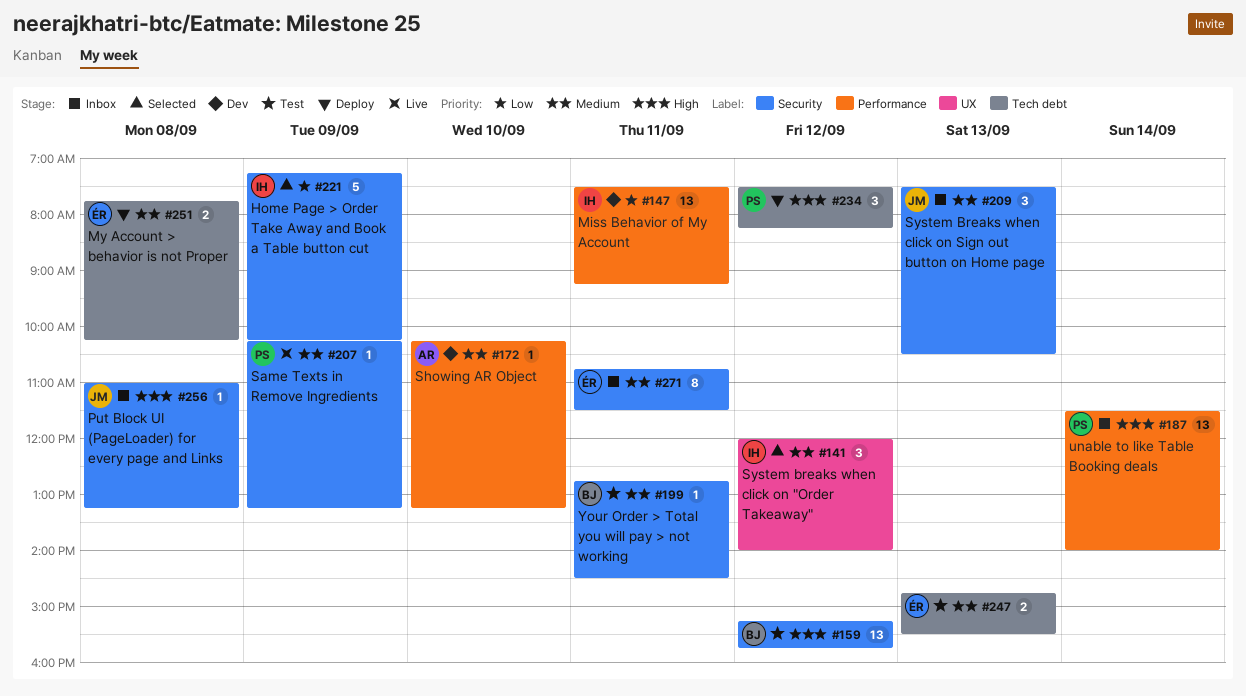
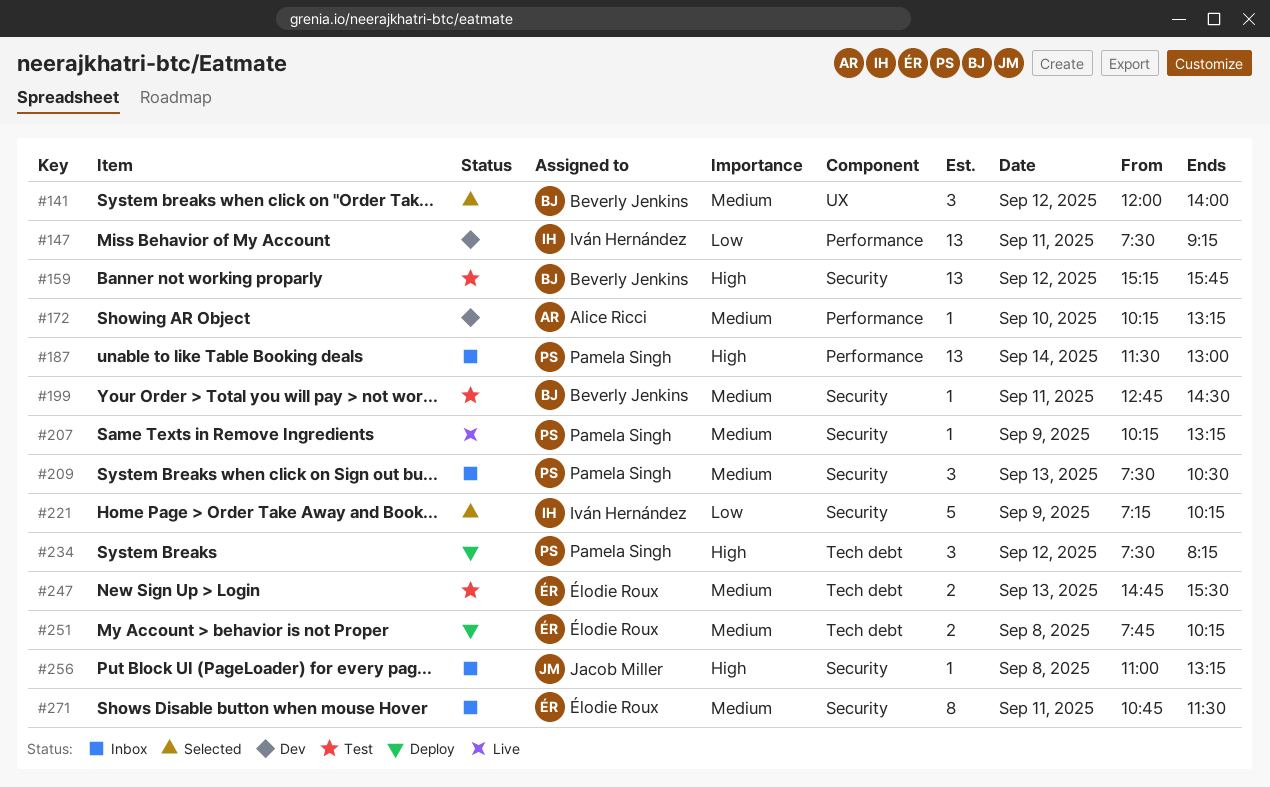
#141, owner: Iván Hernández -> Beverly Jenkins
#187, ends: 14:00 -> 13:00
#209, owner: Jacob Miller -> Pamela Singh

